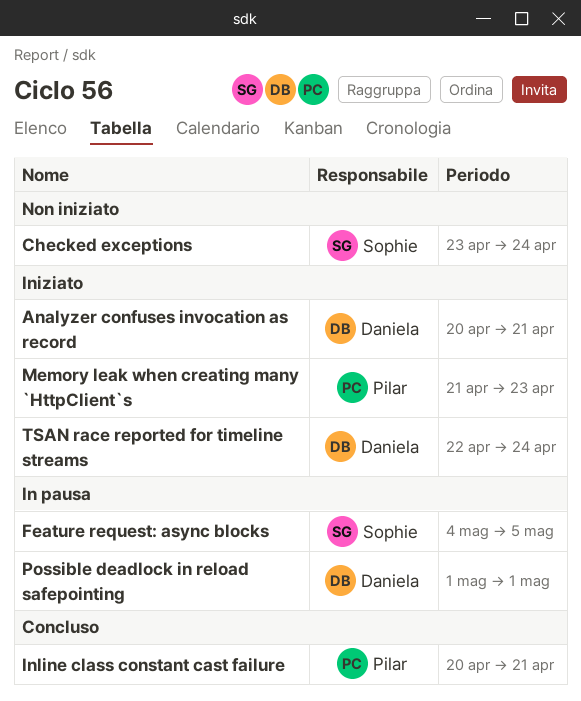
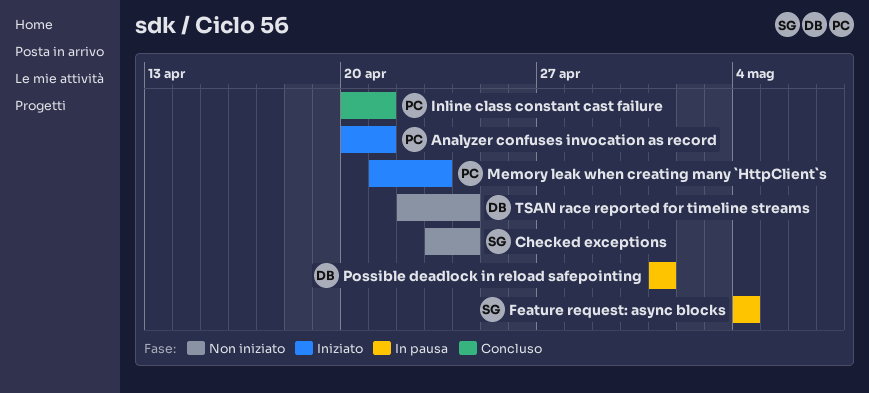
Analyzer confuses invocation as record, owner: Daniela -> Pilar
Feature request: async blocks, due: May 5 -> May 4
TSAN race reported for timeline streams, status: Iniziato -> Non iniziato

